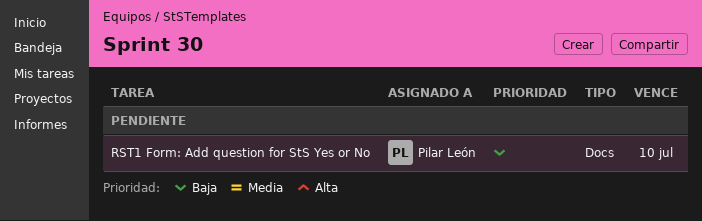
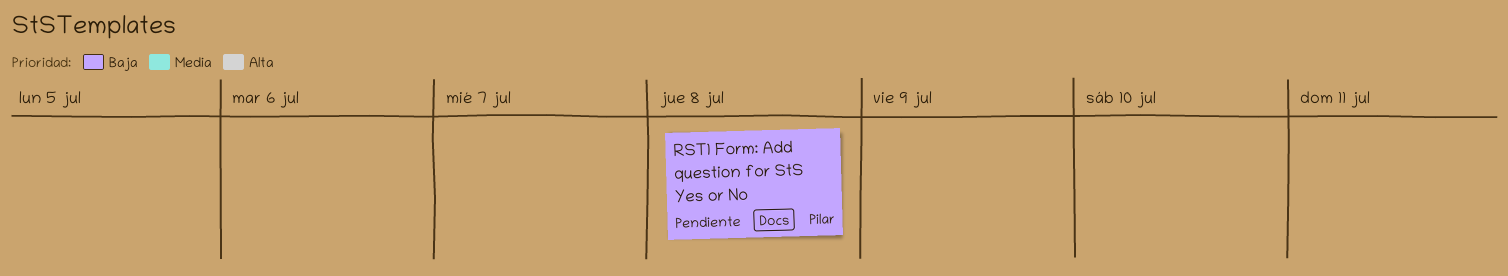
RST1 Form: Add question for StS Yes or No, due: Jul 10 -> Jul 8

